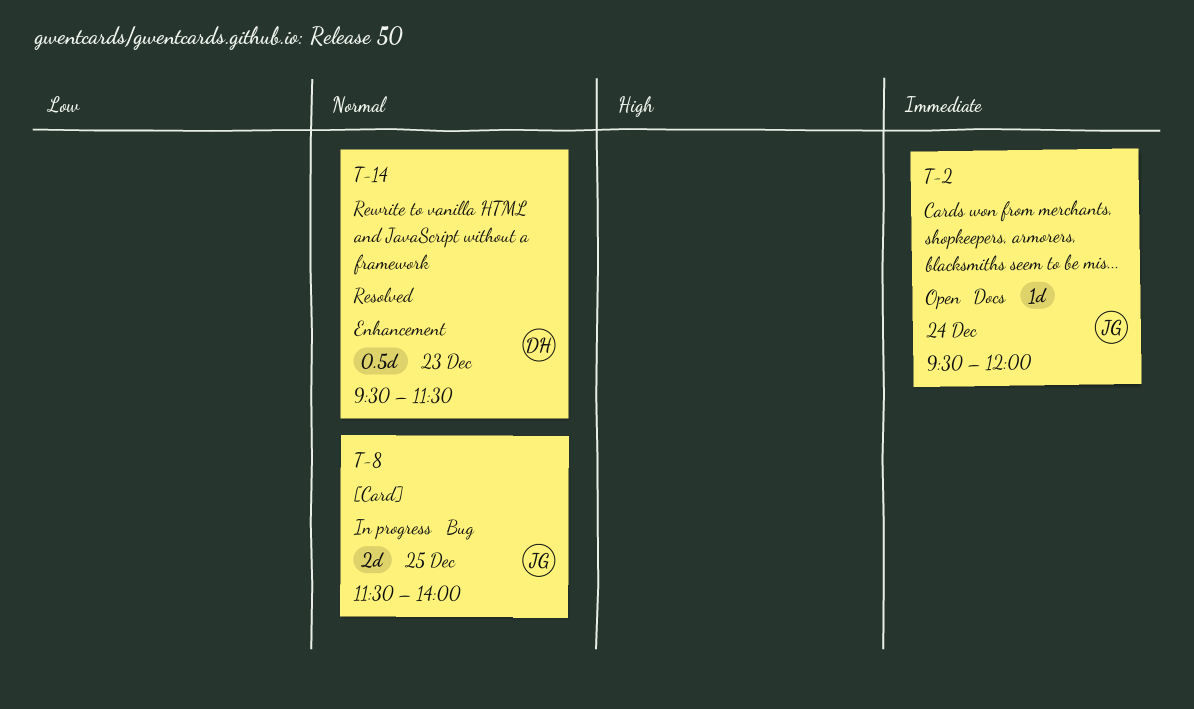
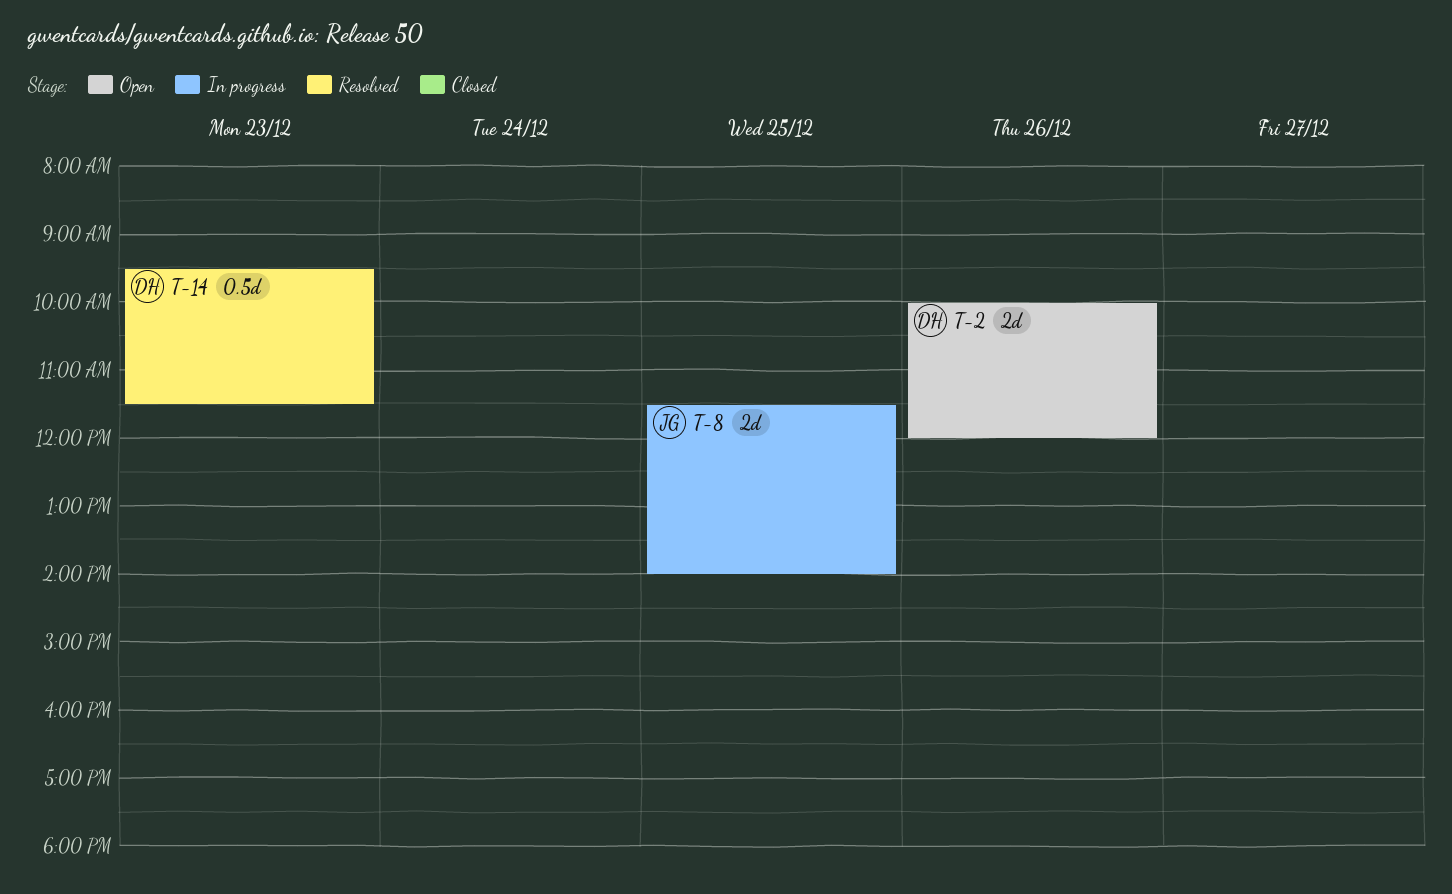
T-2, owner: JG -> DH
T-2, estimate: 1d -> 2d
T-2, day: Dec 24 -> Dec 26
T-2, begins: 09:30 -> 10:00

